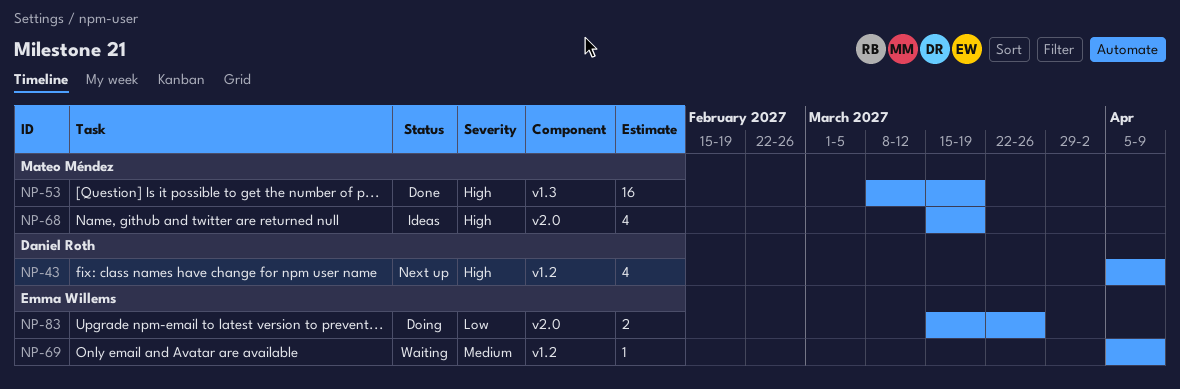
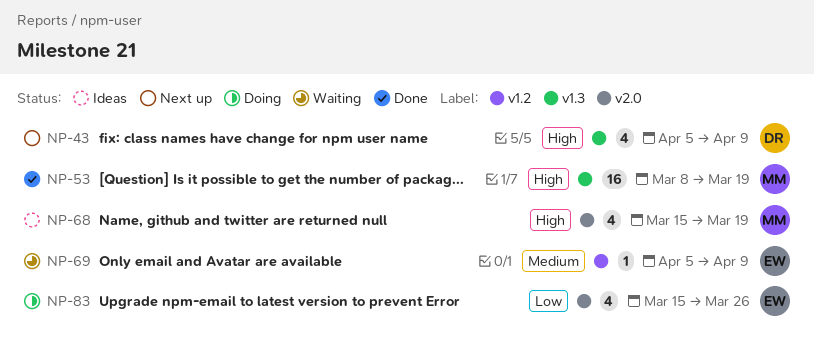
NP-43, label: v1.2 -> v1.3
NP-83, estimate: 2 -> 4

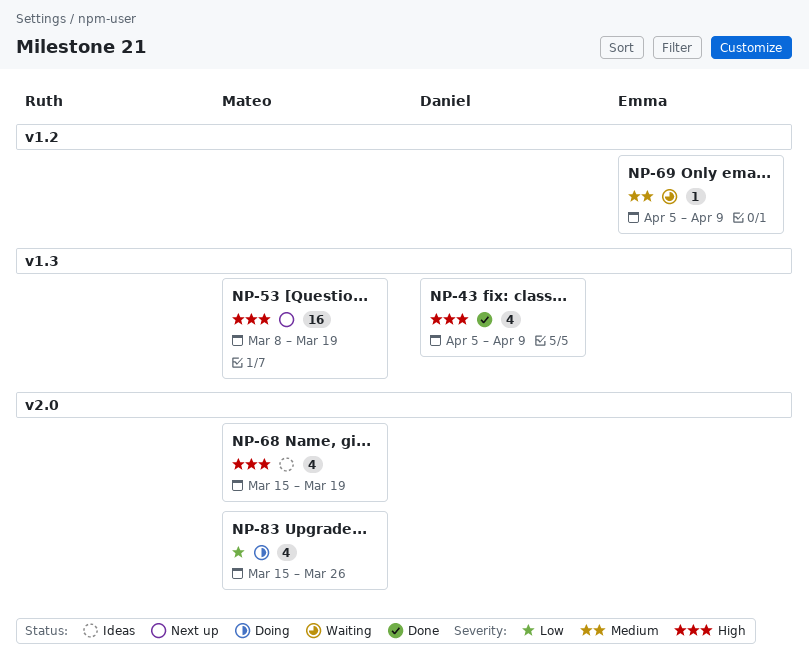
NP-43, status: Next up -> Done
NP-53, status: Done -> Next up
NP-83, owner: Emma -> Mateo

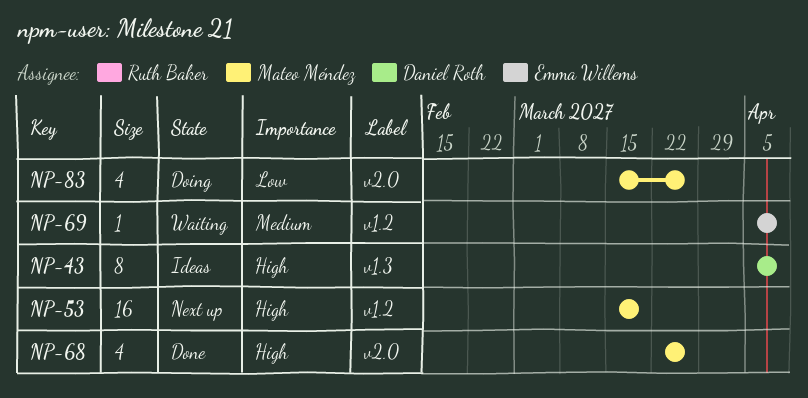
NP-43, status: Done -> Ideas
NP-43, estimate: 4 -> 8
NP-53, label: v1.3 -> v1.2
NP-53, start: Mar 8 -> Mar 15
NP-68, status: Ideas -> Done
NP-68, start: Mar 15 -> Mar 22
NP-68, due: Mar 19 -> Mar 26

